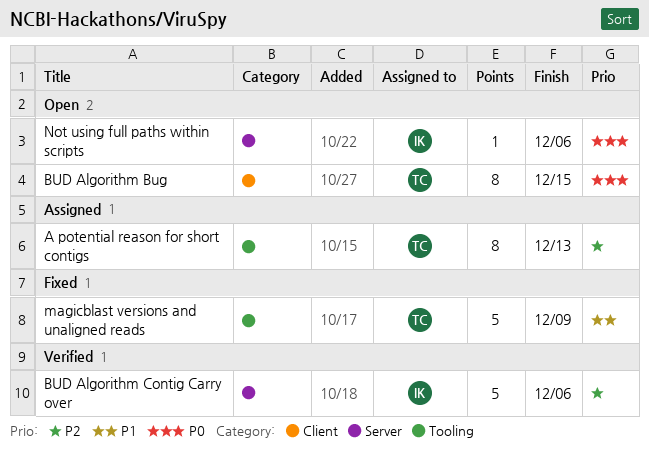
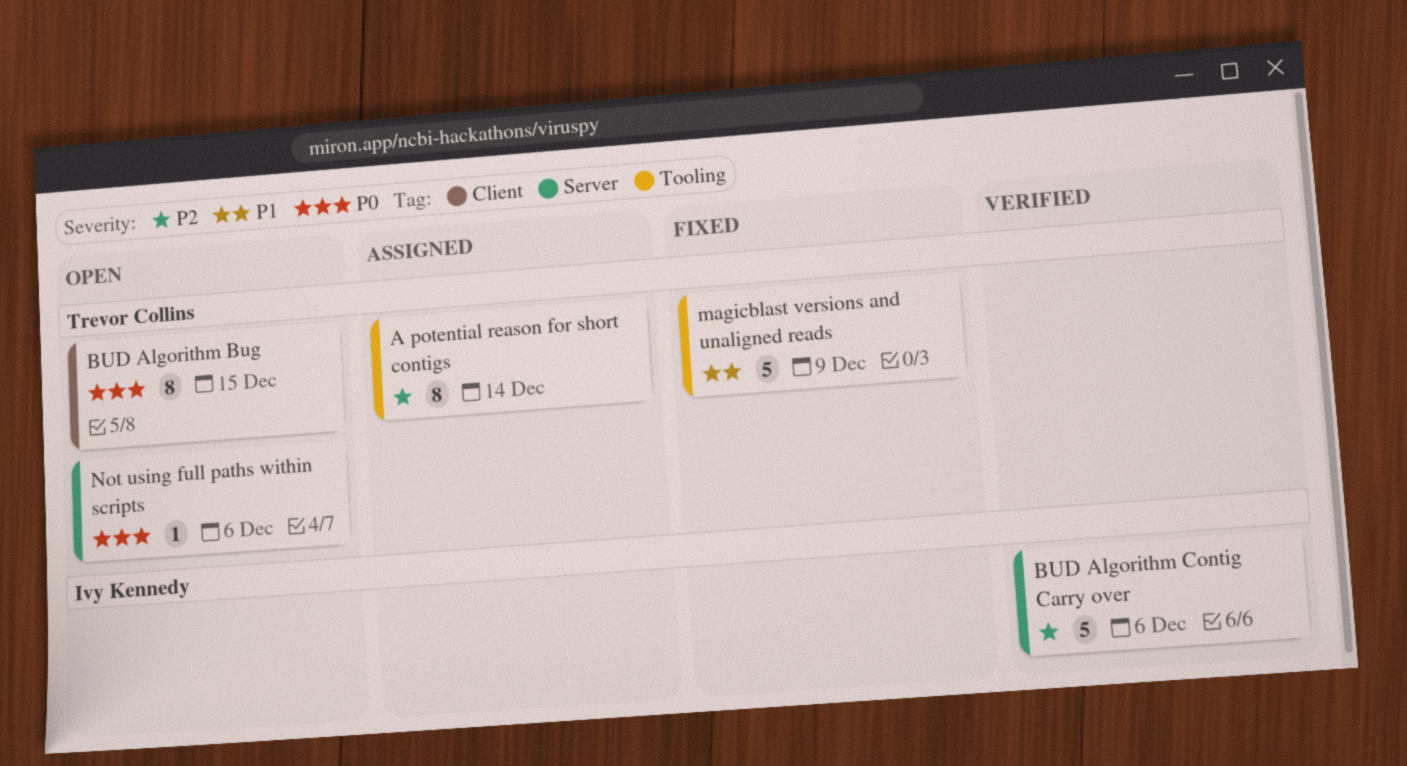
A potential reason for short contigs, due: Dec 13 -> Dec 14
Not using full paths within scripts, owner: Ivy Kennedy -> Trevor Collins

